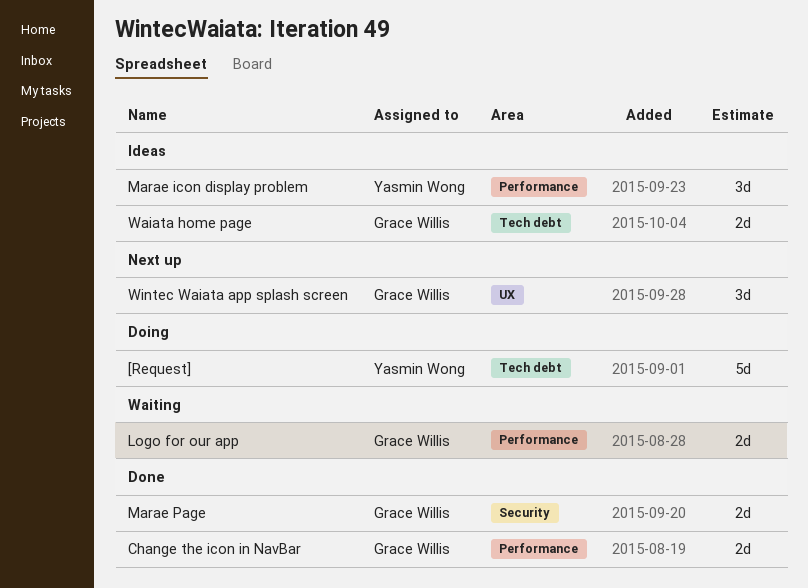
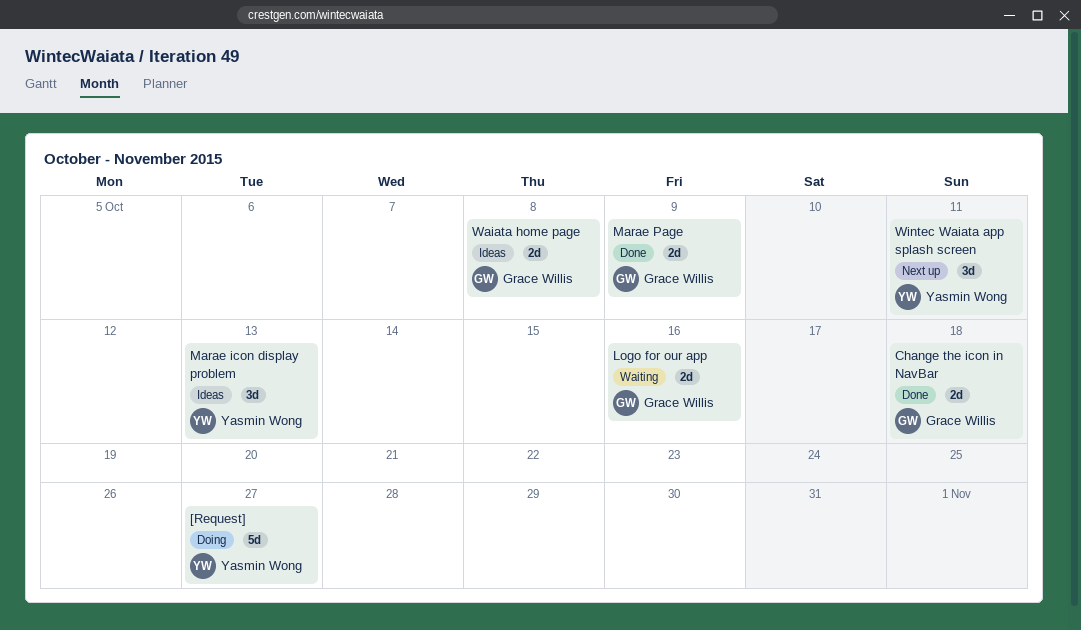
Wintec Waiata app splash screen, owner: Grace Willis -> Yasmin Wong

